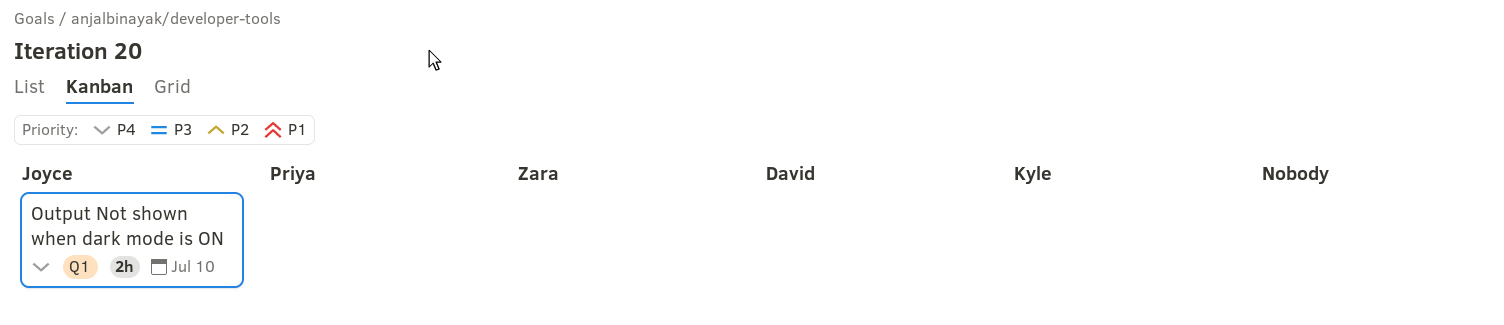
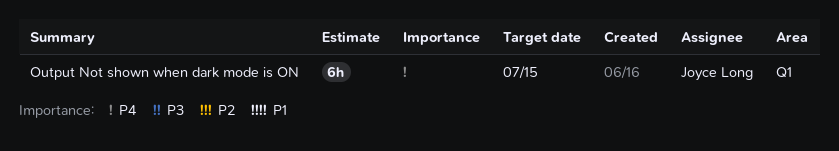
Output Not shown when dark mode is ON, estimate: 2h -> 6h
Output Not shown when dark mode is ON, due: Jul 10 -> Jul 15

